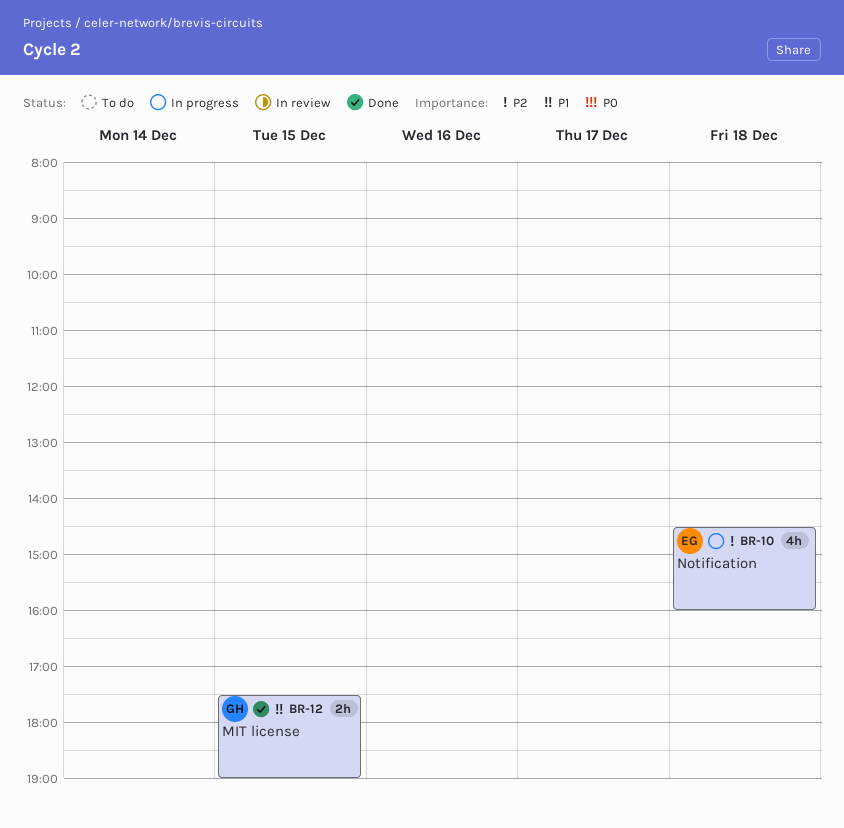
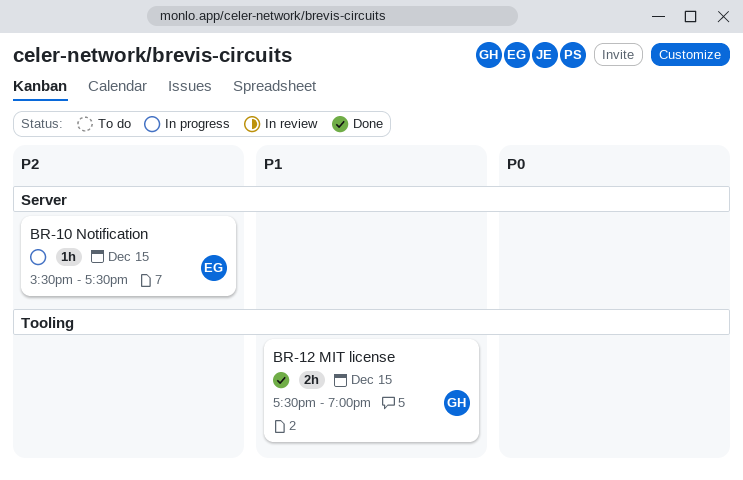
BR-10, estimate: 4h -> 1h
BR-10, day: Dec 18 -> Dec 15
BR-10, begins: 14:30 -> 15:30
BR-10, ends: 16:00 -> 17:30

